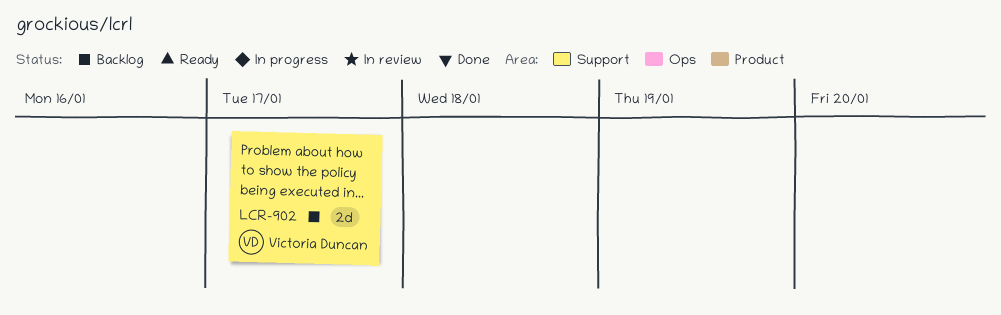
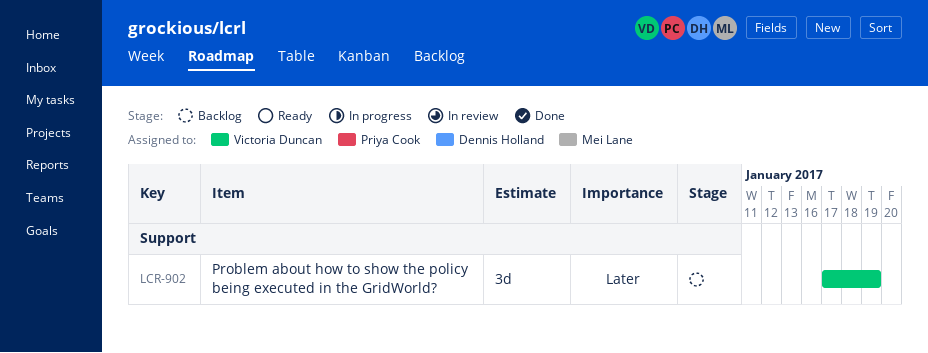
LCR-902, estimate: 2d -> 3d
LCR-902, due: Jan 17 -> Jan 19

